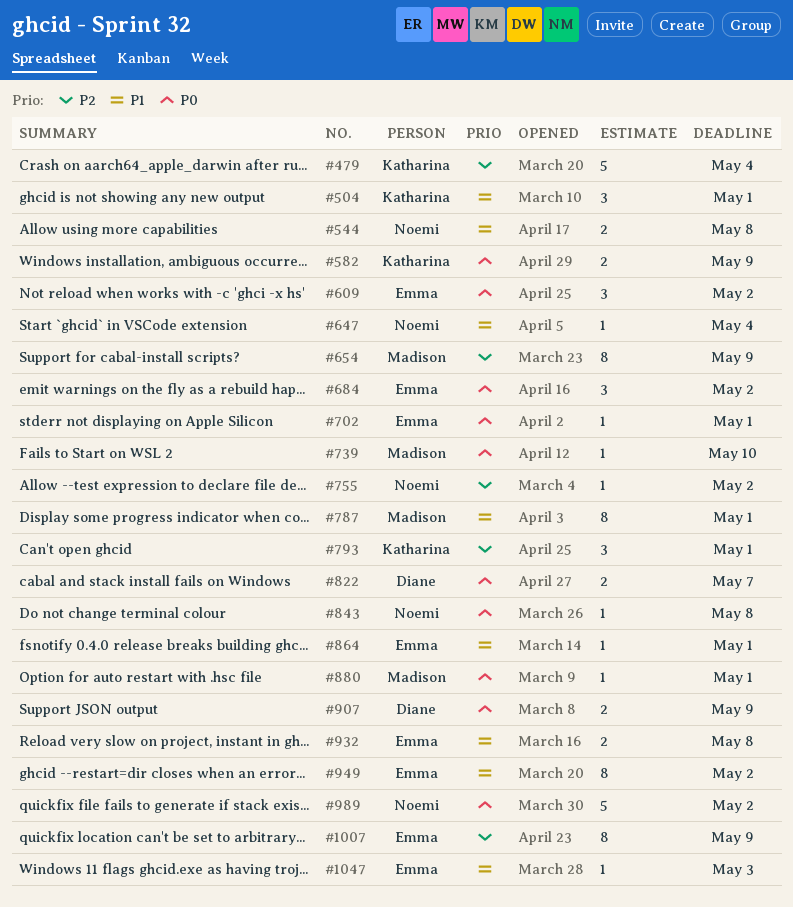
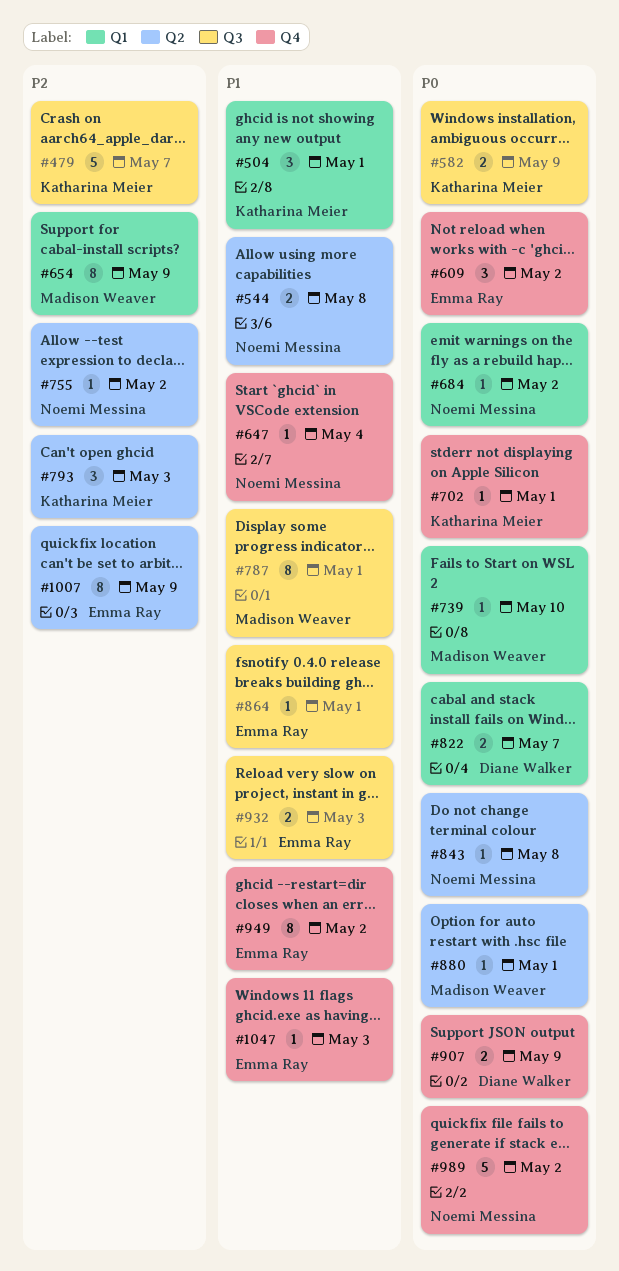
#479, due: May 4 -> May 7
#684, owner: Emma Ray -> Noemi Messina
#684, estimate: 3 -> 1
#702, owner: Emma Ray -> Katharina Meier
#793, due: May 1 -> May 3
#932, due: May 8 -> May 3

